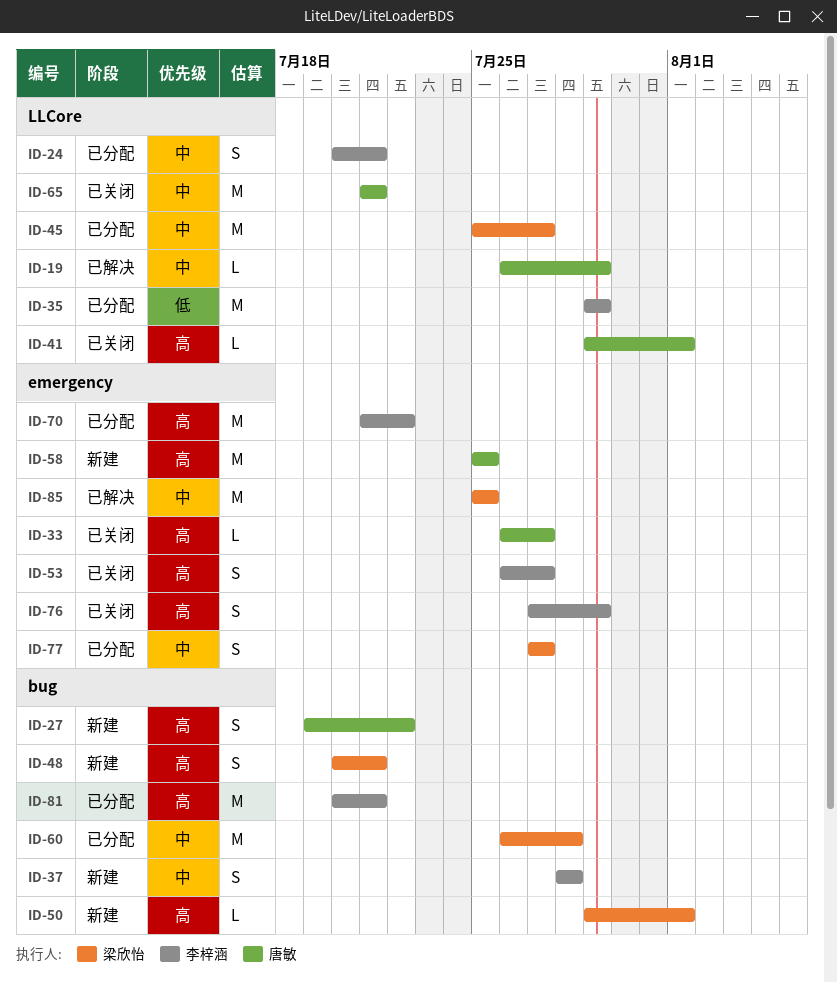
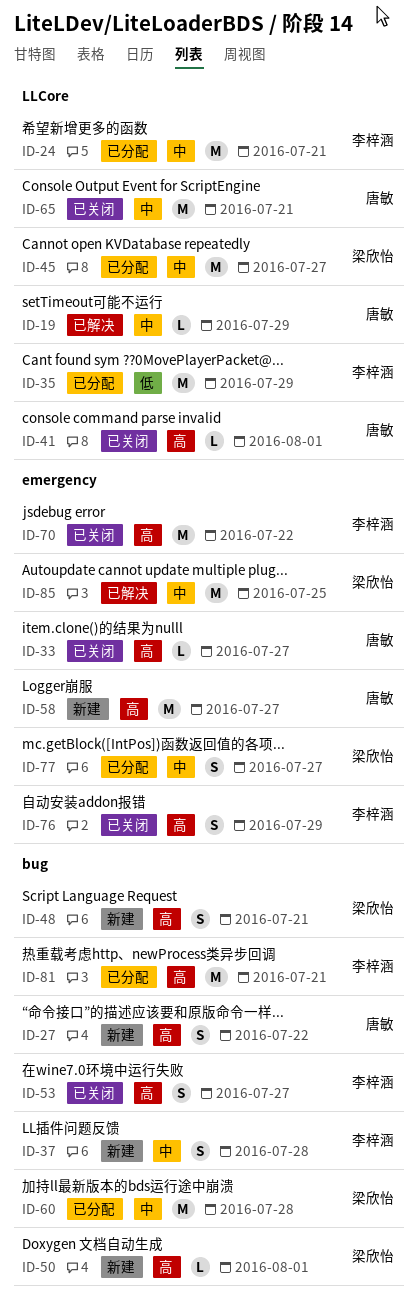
ID-24, estimate: S -> M
ID-53, label: emergency -> bug
ID-58, due: Jul 25 -> Jul 27
ID-70, status: 已分配 -> 已关闭

